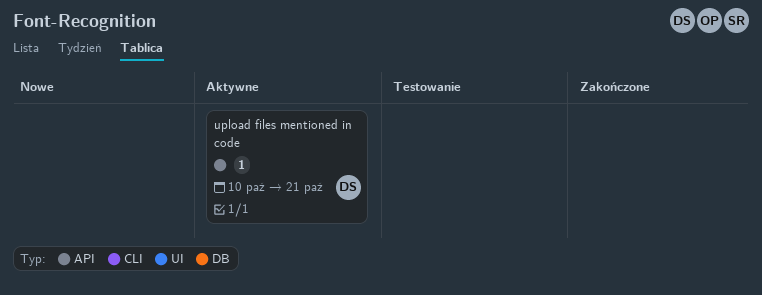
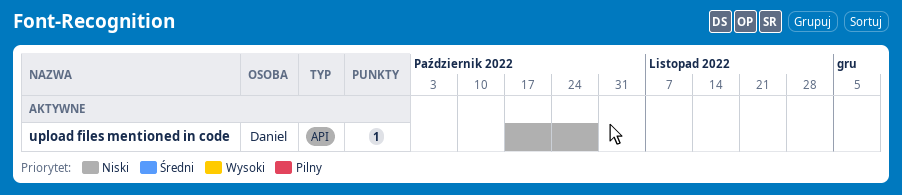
upload files mentioned in code, start: Oct 10 -> Oct 17
upload files mentioned in code, due: Oct 21 -> Oct 28

